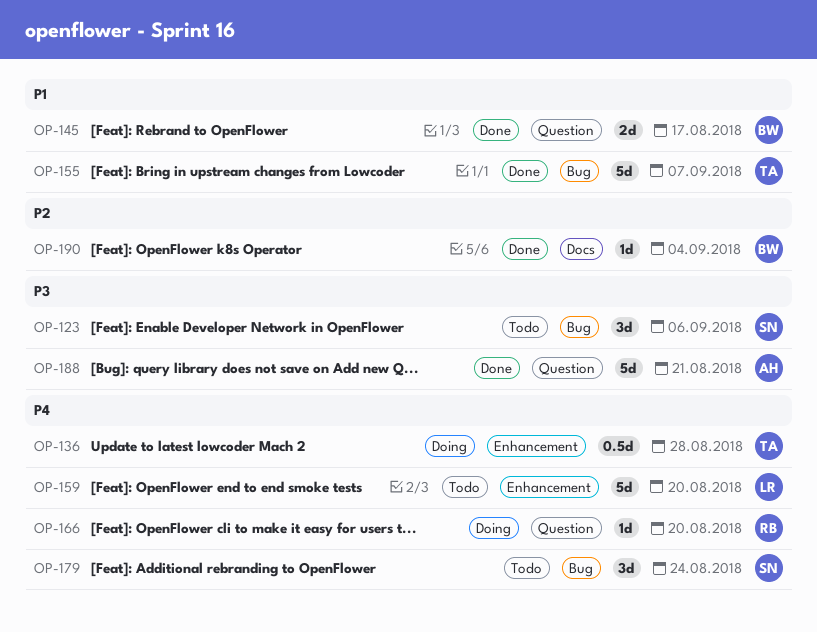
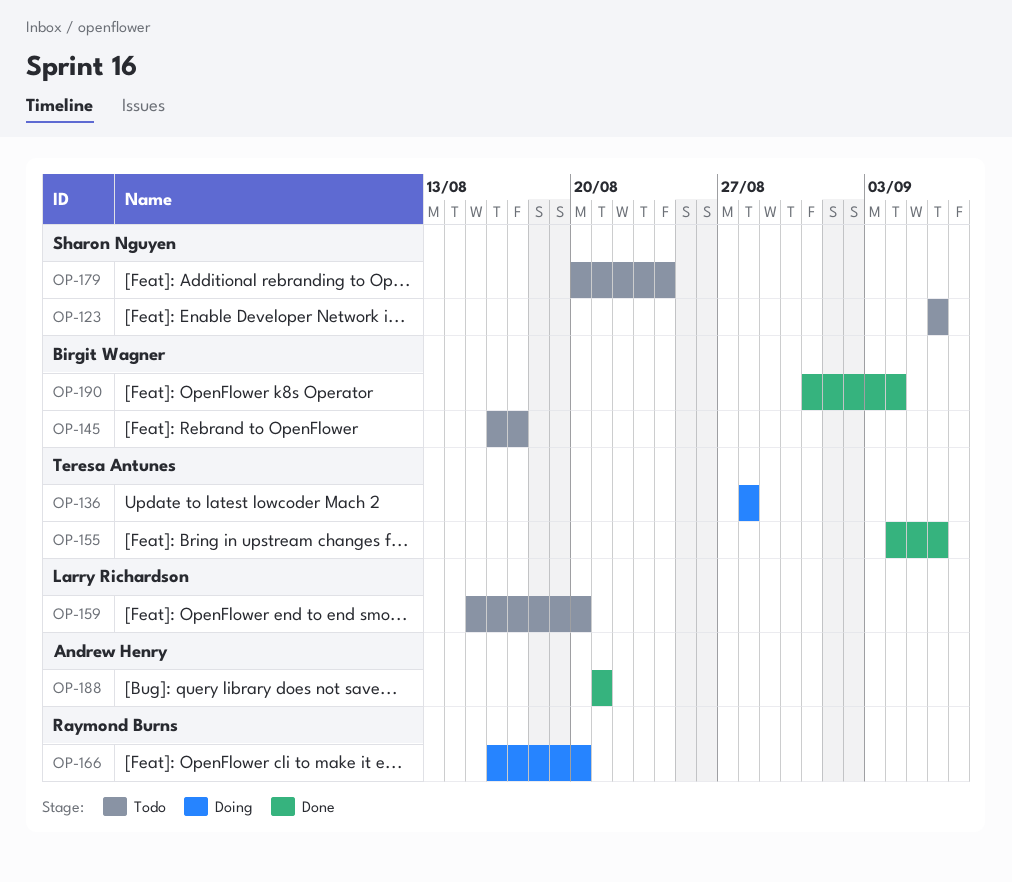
OP-145, status: Done -> Todo
OP-155, due: Sep 7 -> Sep 6

